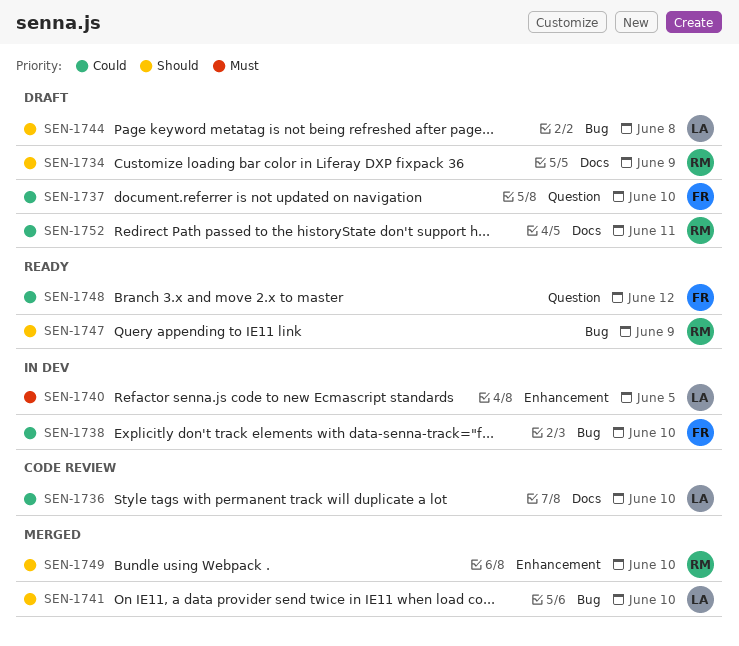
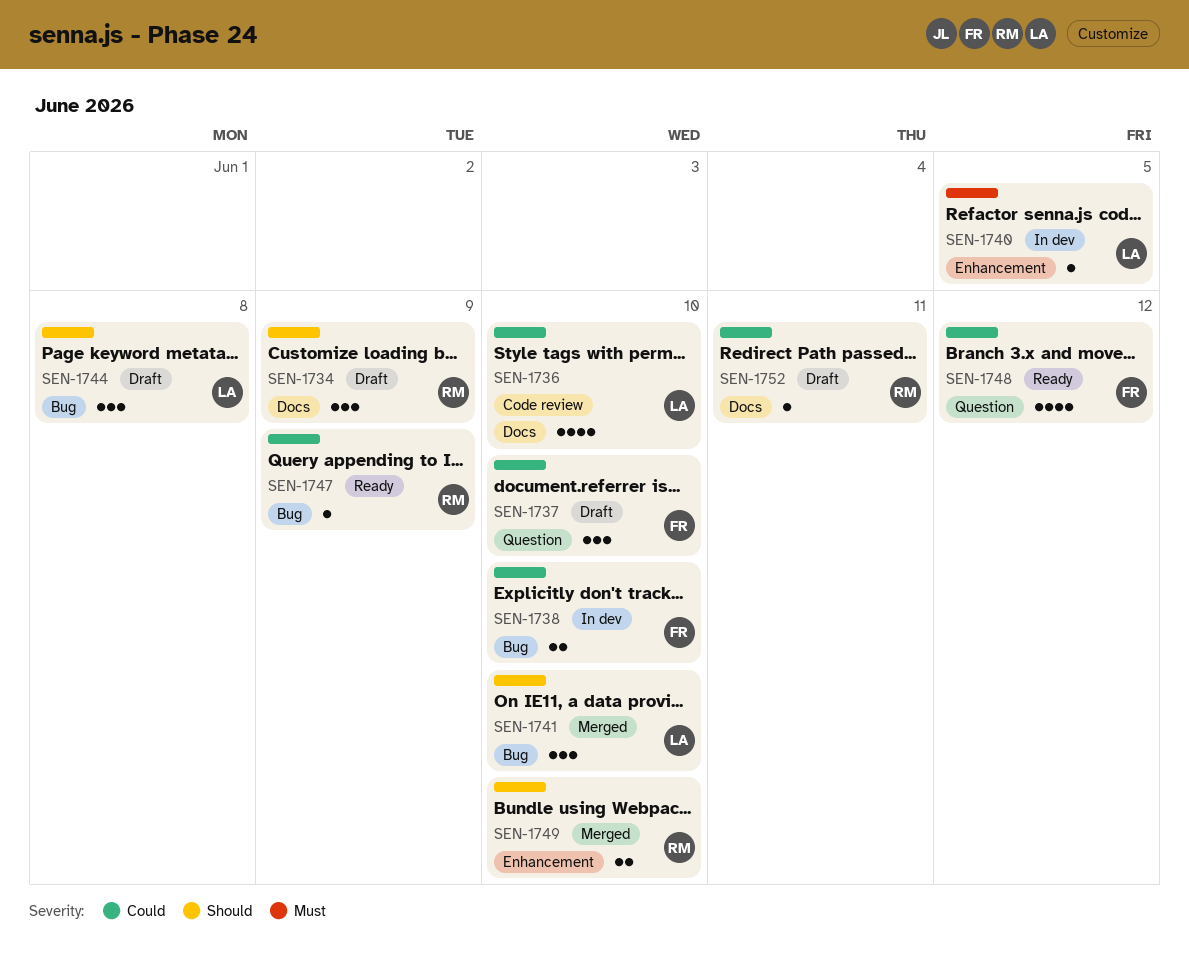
SEN-1747, priority: Should -> Could

